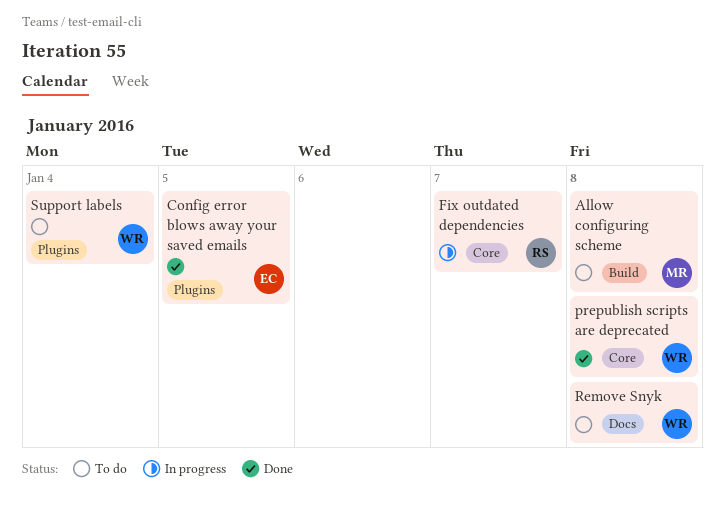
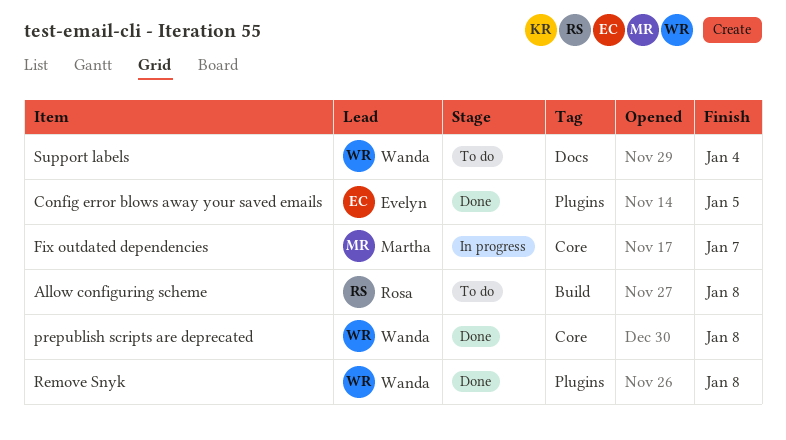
Allow configuring scheme, owner: Martha -> Rosa
Fix outdated dependencies, owner: Rosa -> Martha
Remove Snyk, status: To do -> Done
Remove Snyk, label: Docs -> Plugins
Support labels, label: Plugins -> Docs

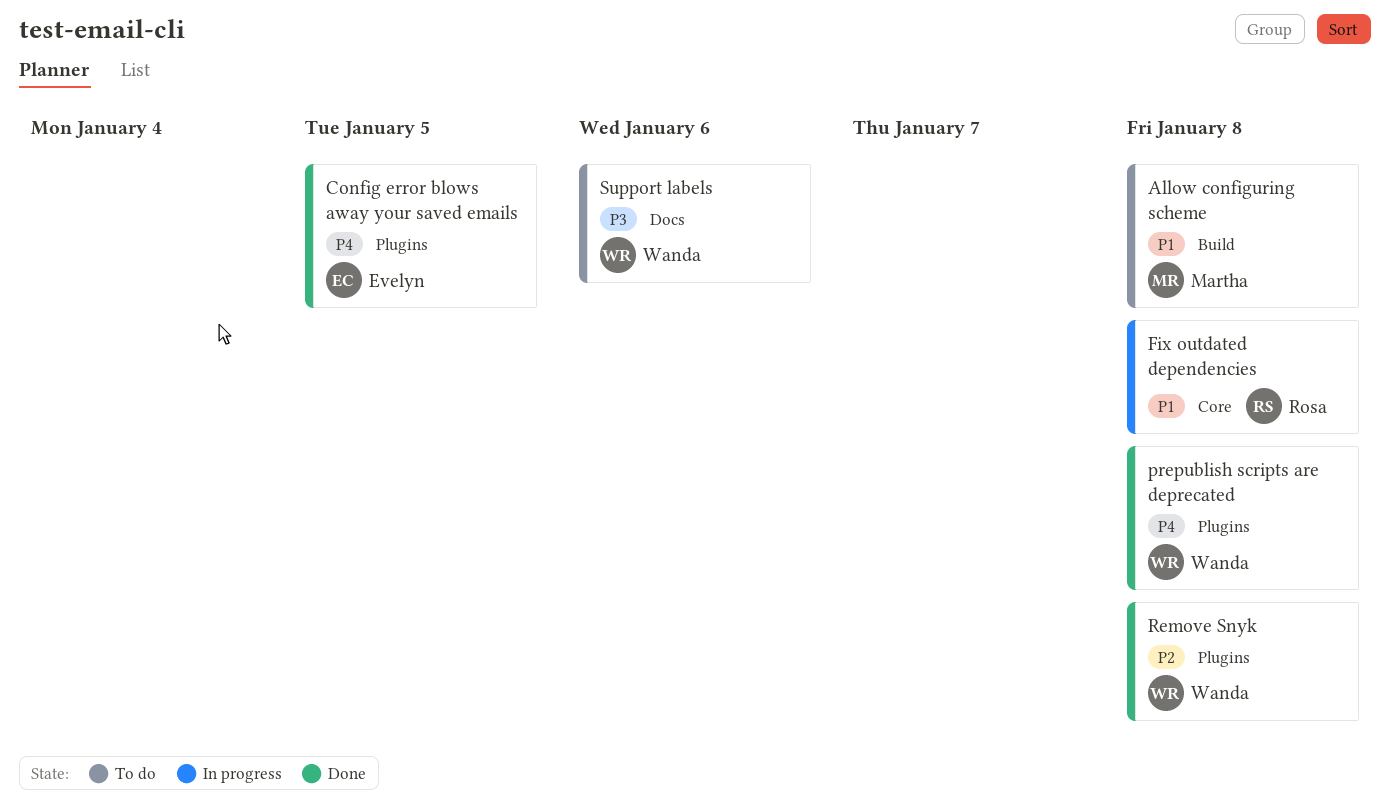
Allow configuring scheme, owner: Rosa -> Martha
Fix outdated dependencies, owner: Martha -> Rosa
Fix outdated dependencies, due: Jan 7 -> Jan 8
prepublish scripts are deprecated, label: Core -> Plugins
Support labels, due: Jan 4 -> Jan 6

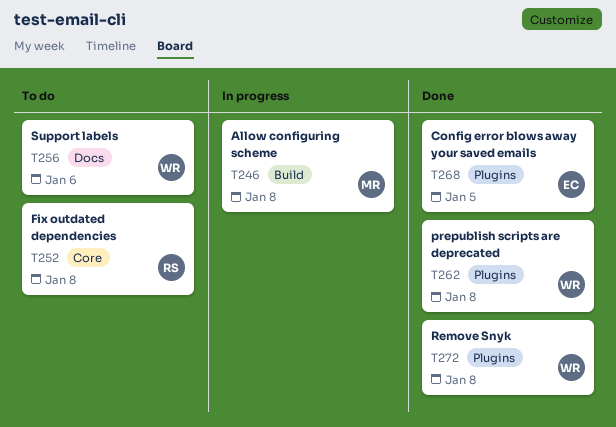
Allow configuring scheme, status: To do -> In progress
Fix outdated dependencies, status: In progress -> To do

